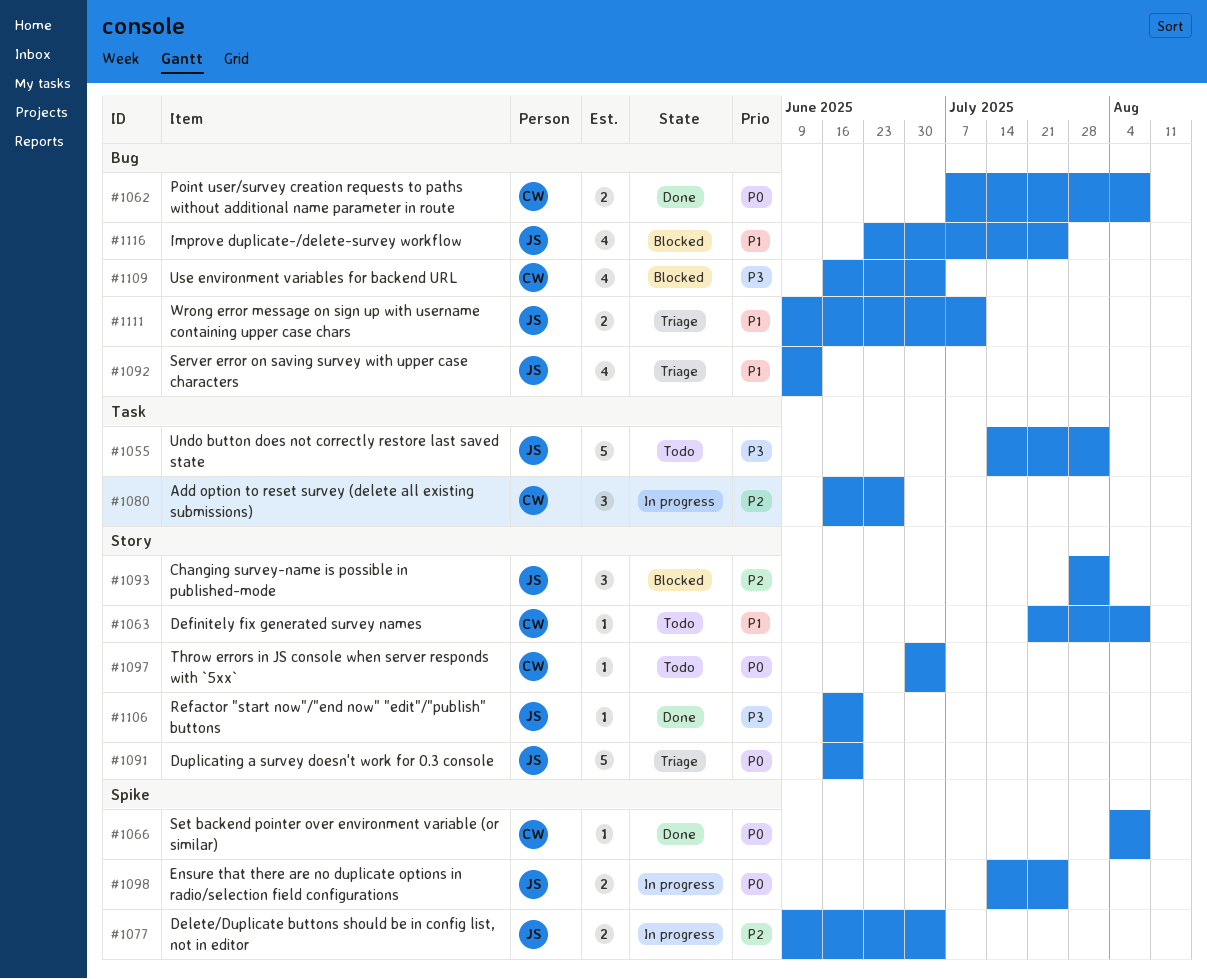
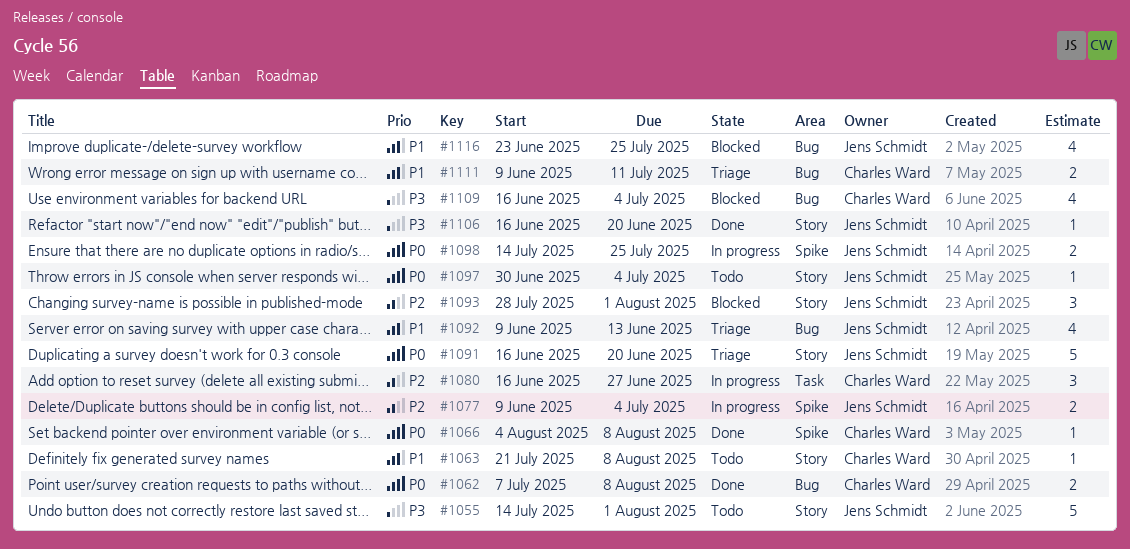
#1055, label: Task -> Story
#1097, owner: Charles Ward -> Jens Schmidt
#1111, owner: Jens Schmidt -> Charles Ward

